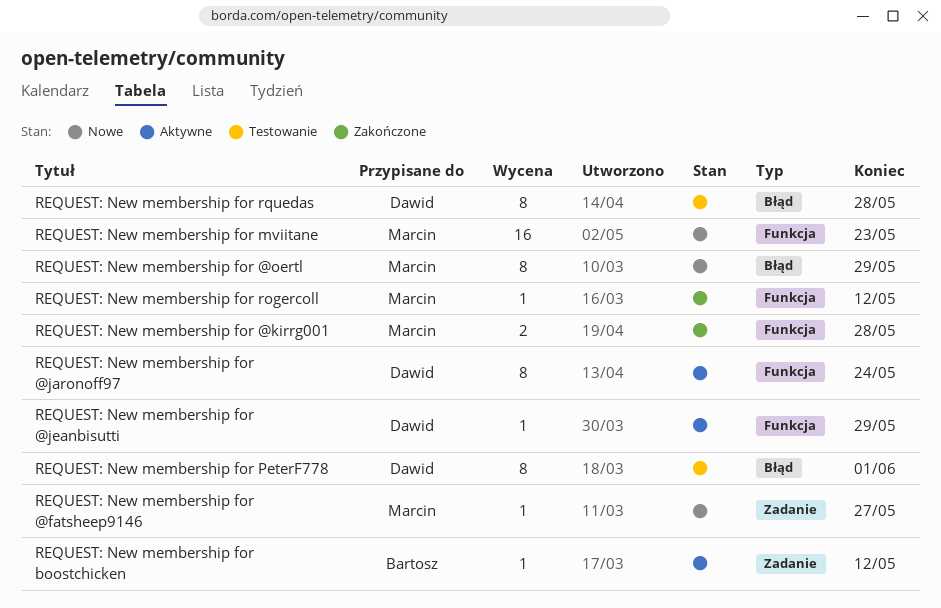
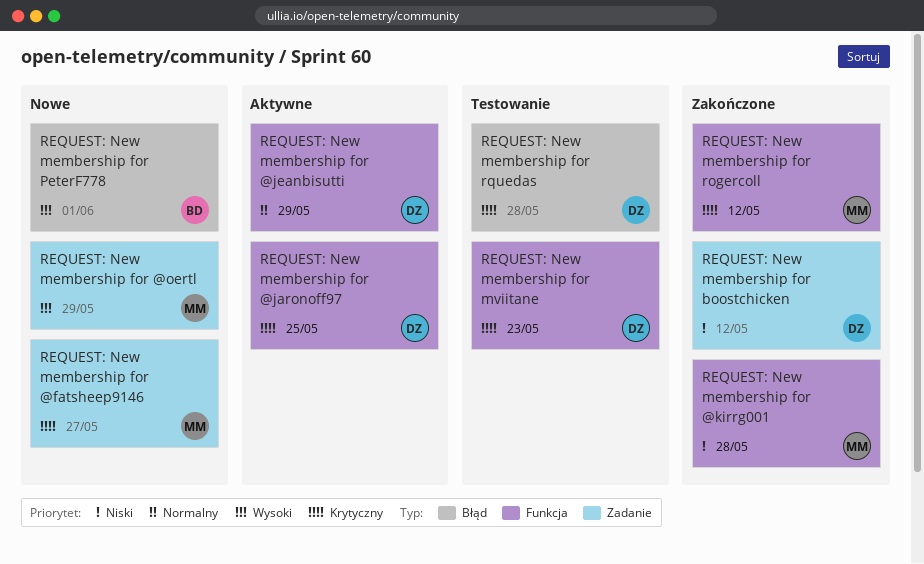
REQUEST: New membership for @jaronoff97, due: May 24 -> May 25
REQUEST: New membership for @oertl, label: Błąd -> Zadanie
REQUEST: New membership for boostchicken, status: Aktywne -> Zakończone
REQUEST: New membership for boostchicken, owner: Bartosz -> Dawid
REQUEST: New membership for mviitane, status: Nowe -> Testowanie
REQUEST: New membership for mviitane, owner: Marcin -> Dawid
REQUEST: New membership for PeterF778, status: Testowanie -> Nowe
REQUEST: New membership for PeterF778, owner: Dawid -> Bartosz

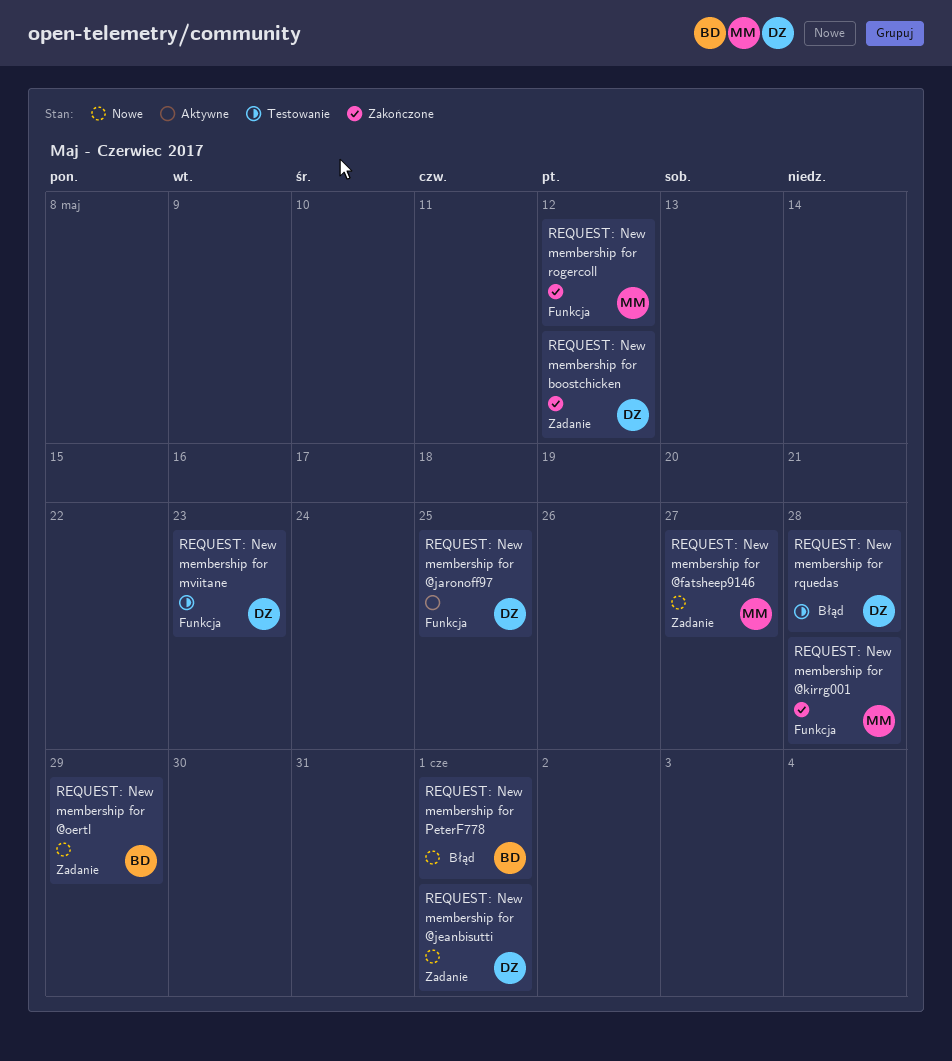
REQUEST: New membership for @jeanbisutti, status: Aktywne -> Nowe
REQUEST: New membership for @jeanbisutti, label: Funkcja -> Zadanie
REQUEST: New membership for @jeanbisutti, due: May 29 -> Jun 1
REQUEST: New membership for @oertl, owner: MM -> BD

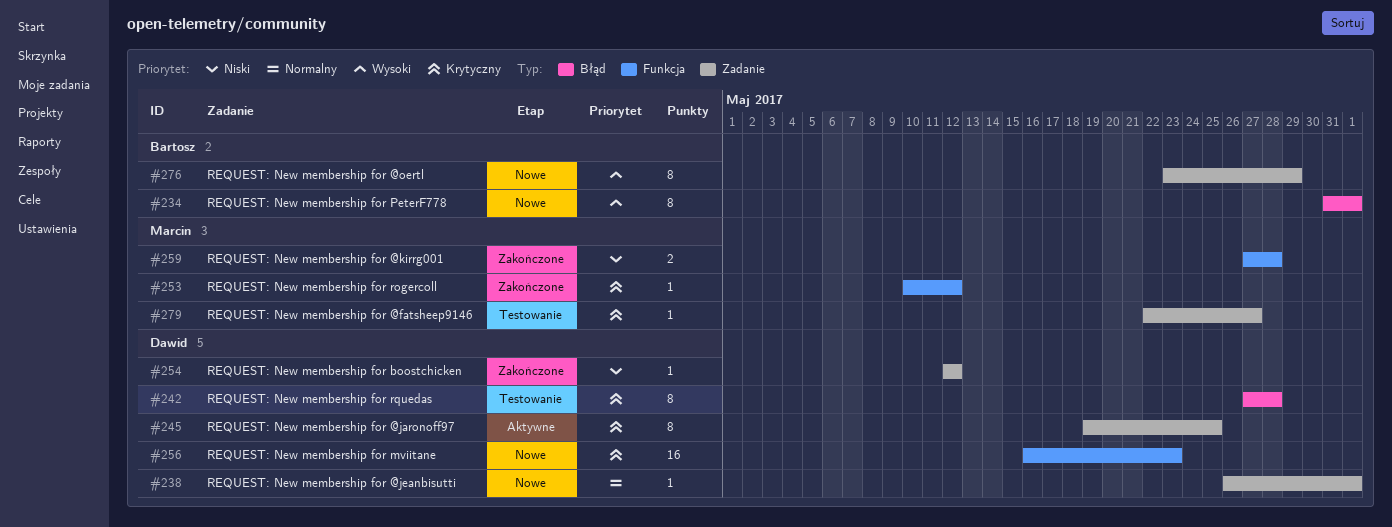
REQUEST: New membership for @fatsheep9146, status: Nowe -> Testowanie
REQUEST: New membership for @jaronoff97, label: Funkcja -> Zadanie
REQUEST: New membership for mviitane, status: Testowanie -> Nowe

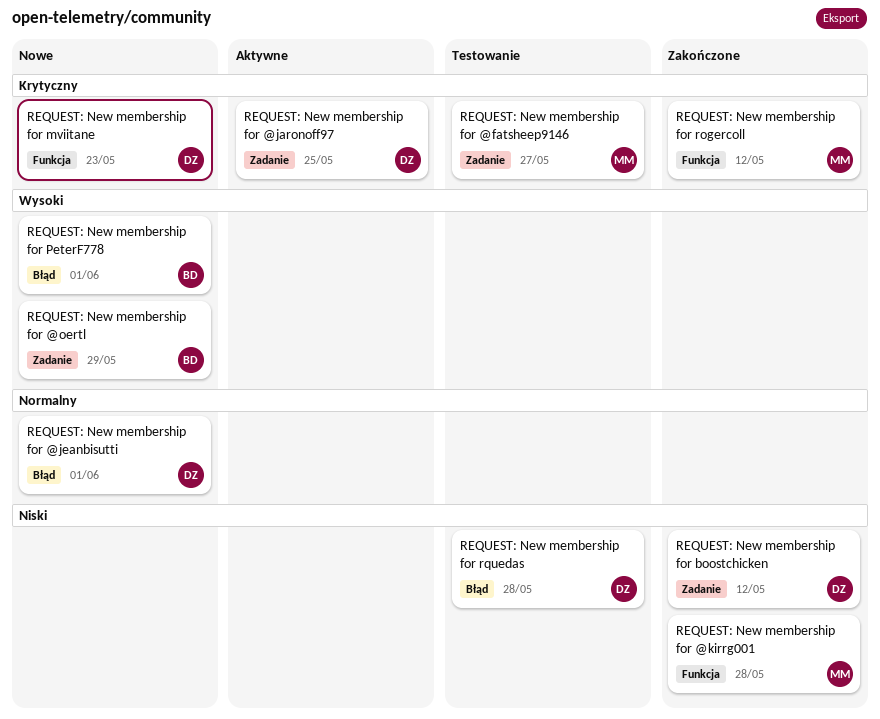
REQUEST: New membership for @jeanbisutti, label: Zadanie -> Błąd
REQUEST: New membership for rquedas, priority: Krytyczny -> Niski

